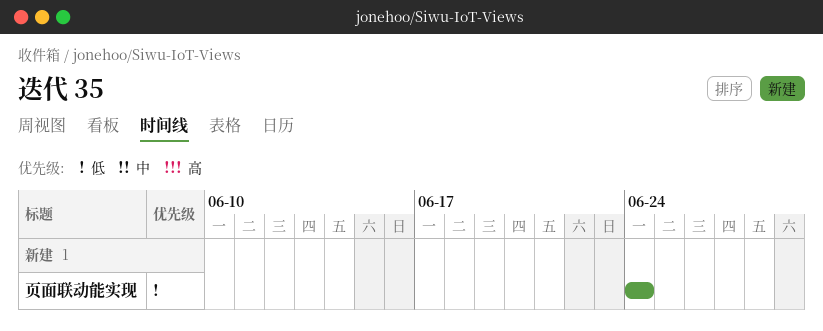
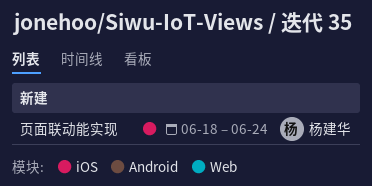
页面联动能实现, start: Jun 24 -> Jun 18

